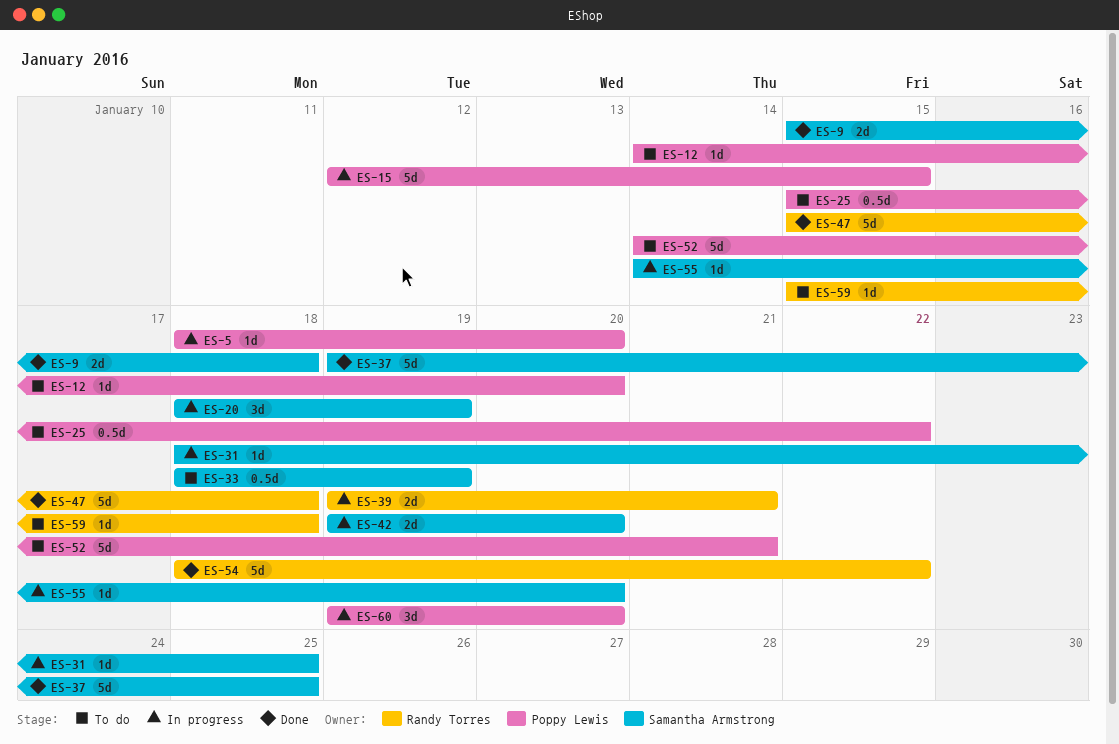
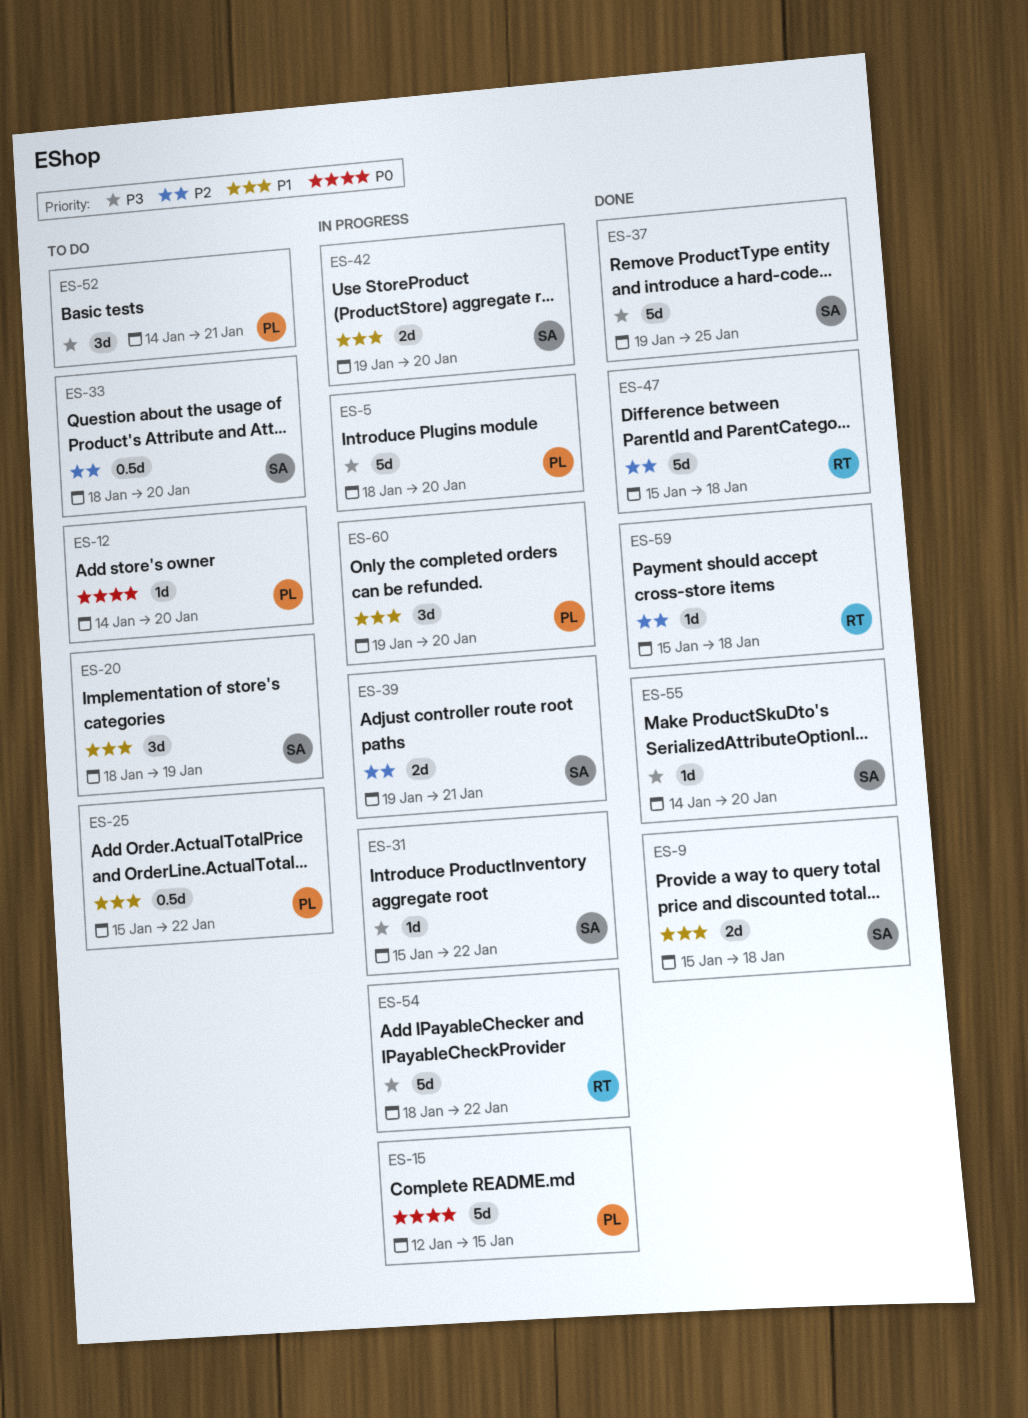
ES-5, estimate: 1d -> 5d
ES-20, status: In progress -> To do
ES-31, start: Jan 18 -> Jan 15
ES-31, due: Jan 25 -> Jan 22
ES-33, due: Jan 19 -> Jan 20
ES-39, owner: Randy Torres -> Samantha Armstrong
ES-52, estimate: 5d -> 3d
ES-54, status: Done -> In progress
ES-55, status: In progress -> Done
ES-59, status: To do -> Done

